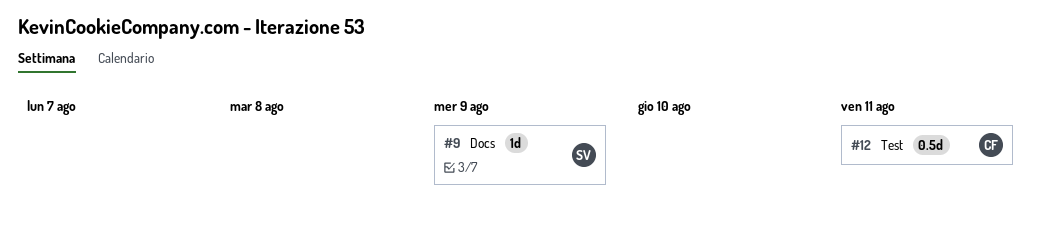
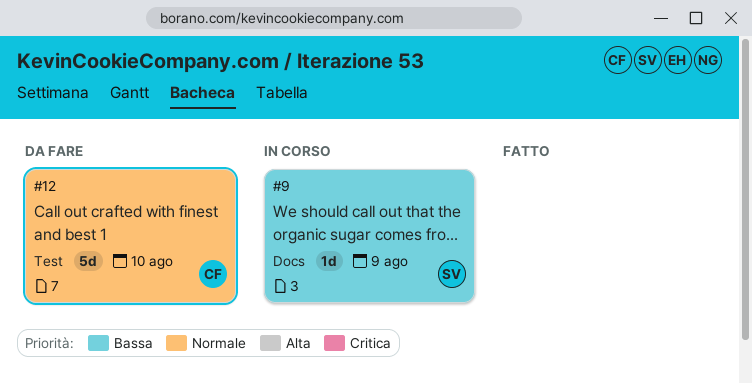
#12, estimate: 0.5d -> 5d
#12, due: Aug 11 -> Aug 10

